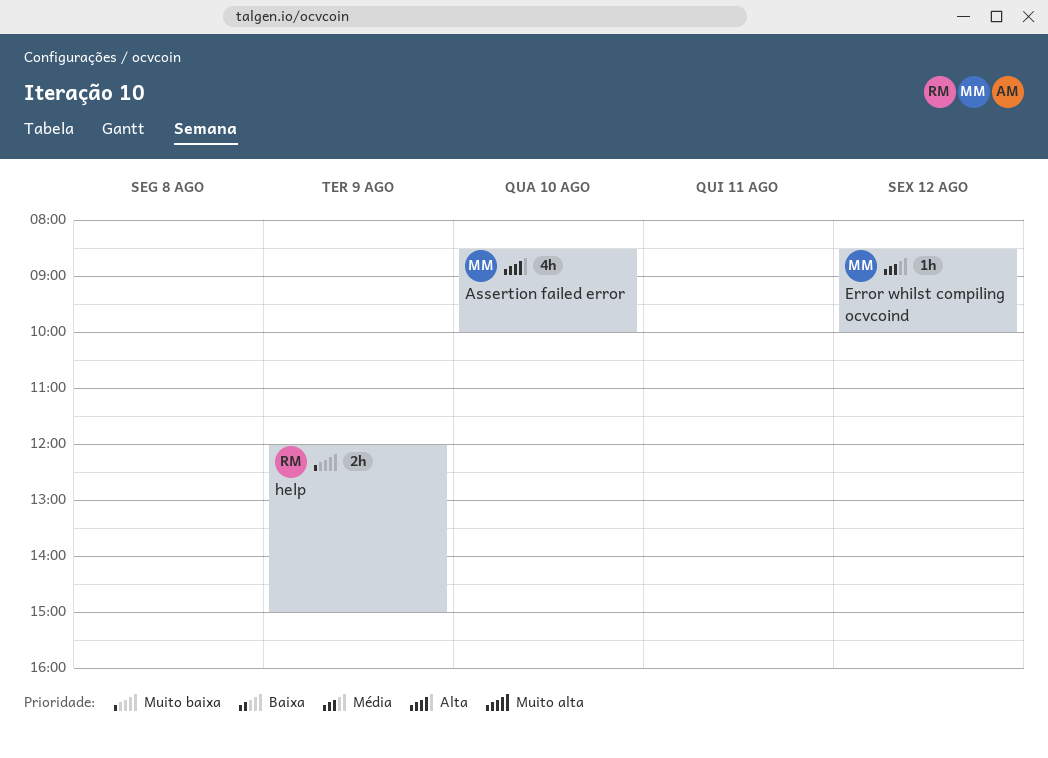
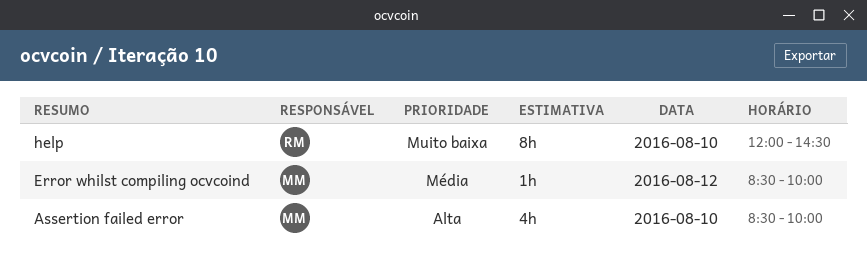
help, estimate: 2h -> 8h
help, day: Aug 9 -> Aug 10
help, ends: 15:00 -> 14:30

